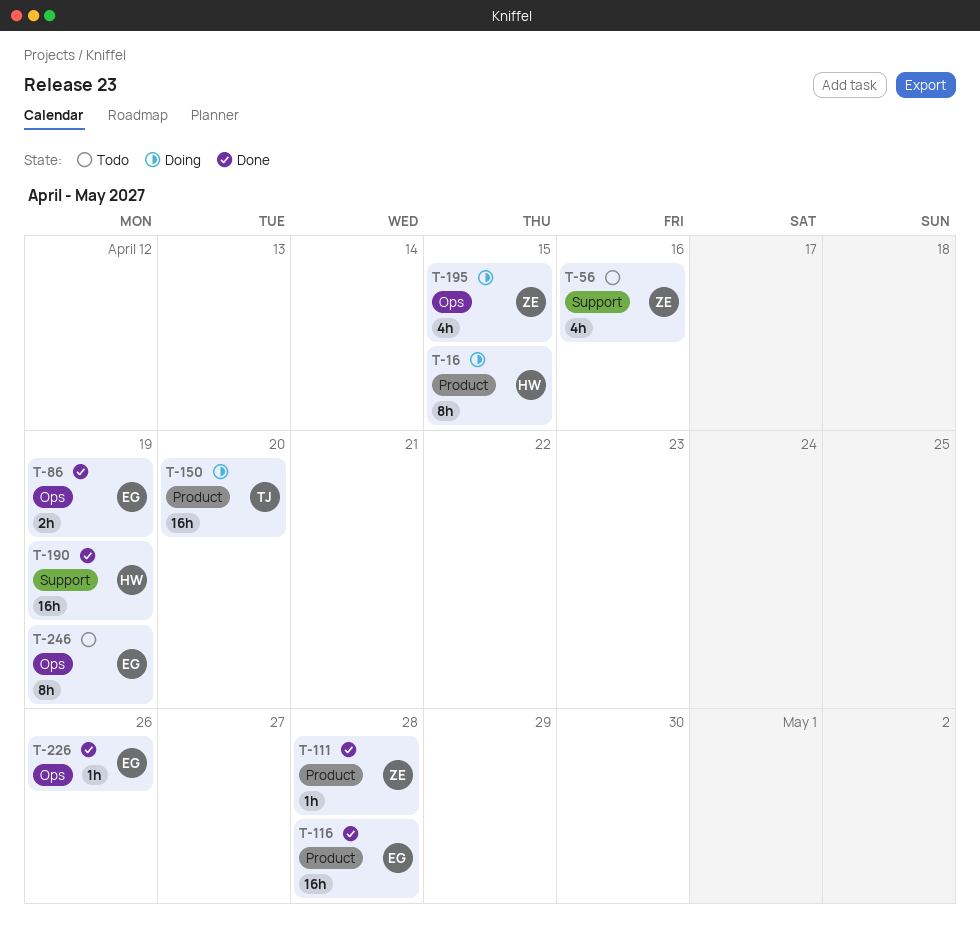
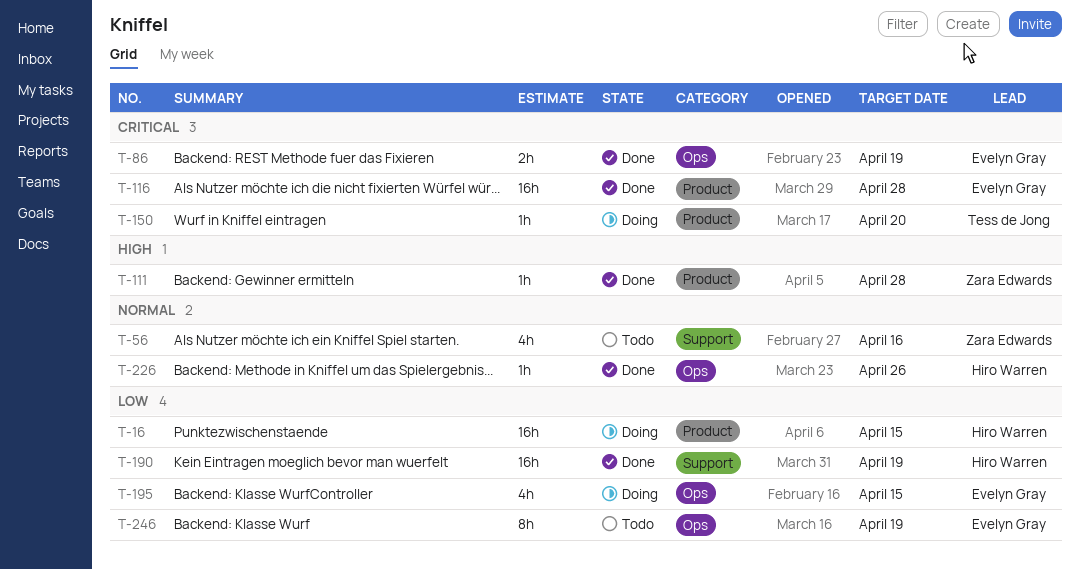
T-16, estimate: 8h -> 16h
T-150, estimate: 16h -> 1h
T-195, owner: Zara Edwards -> Evelyn Gray
T-226, owner: Evelyn Gray -> Hiro Warren

